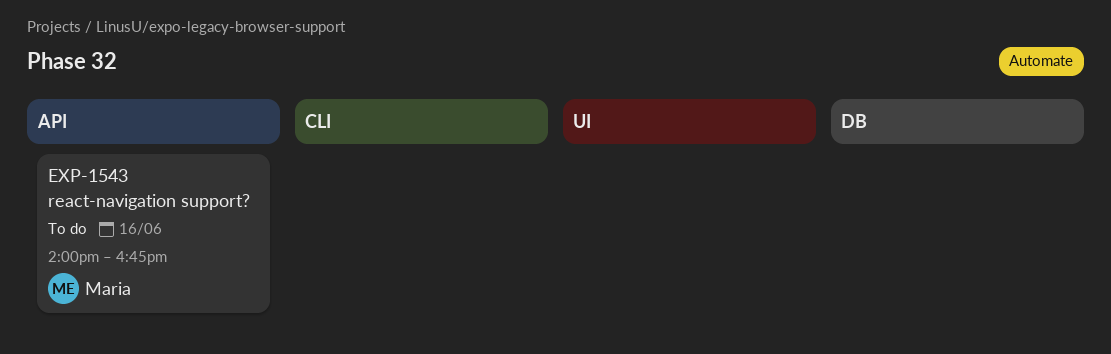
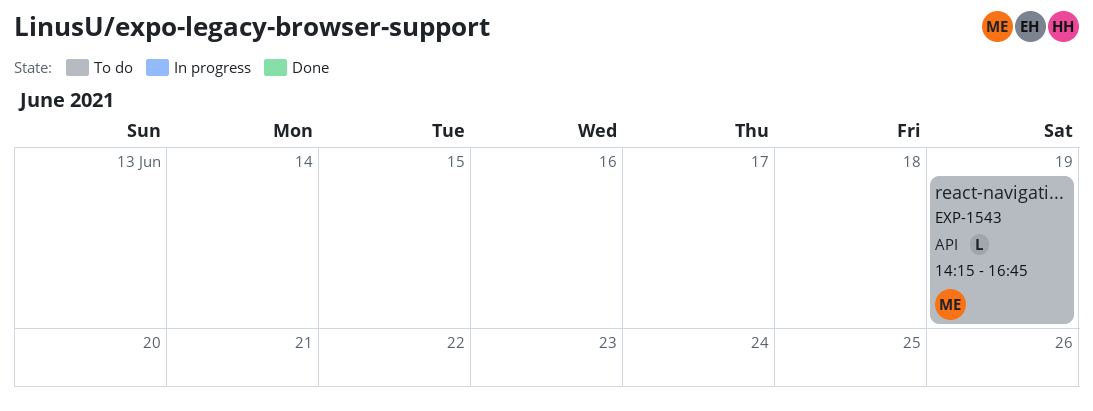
EXP-1543, day: Jun 16 -> Jun 19
EXP-1543, begins: 14:00 -> 14:15

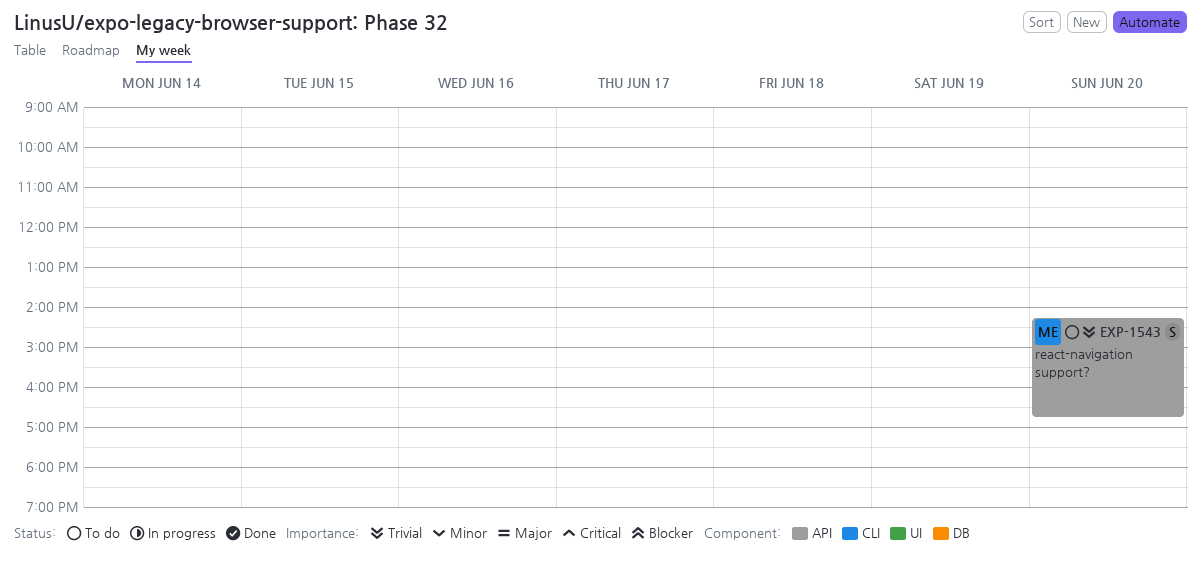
EXP-1543, estimate: L -> S
EXP-1543, day: Jun 19 -> Jun 20

